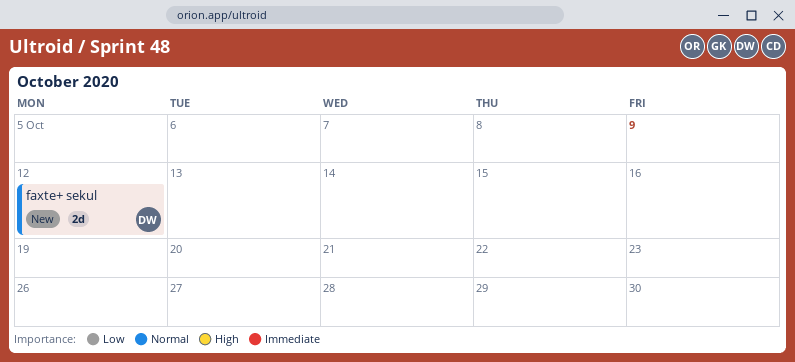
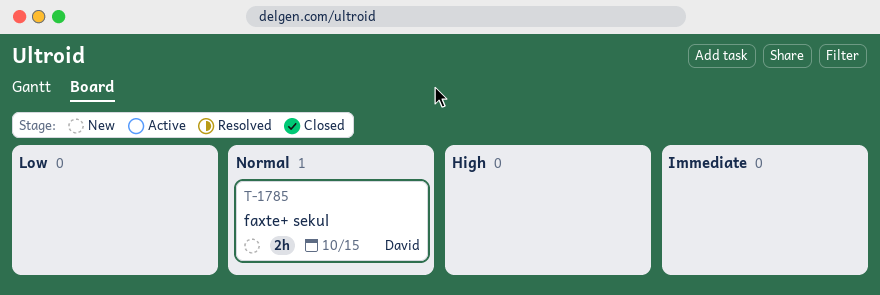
faxte+ sekul, estimate: 2d -> 2h
faxte+ sekul, due: Oct 12 -> Oct 15

